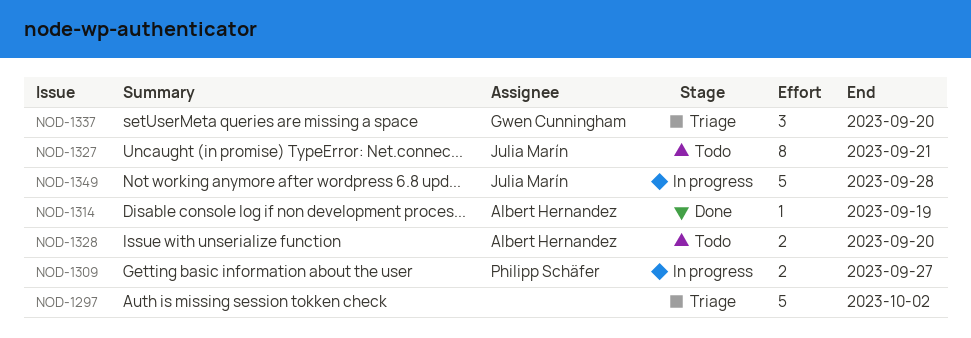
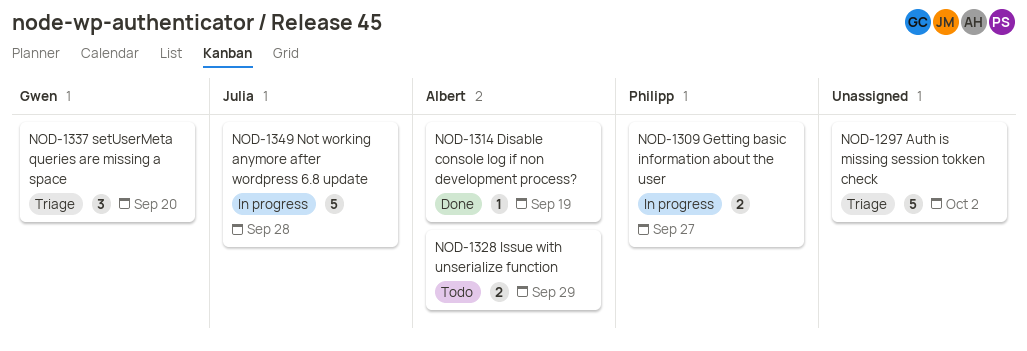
NOD-1327: present -> none
NOD-1328, due: Sep 20 -> Sep 29

